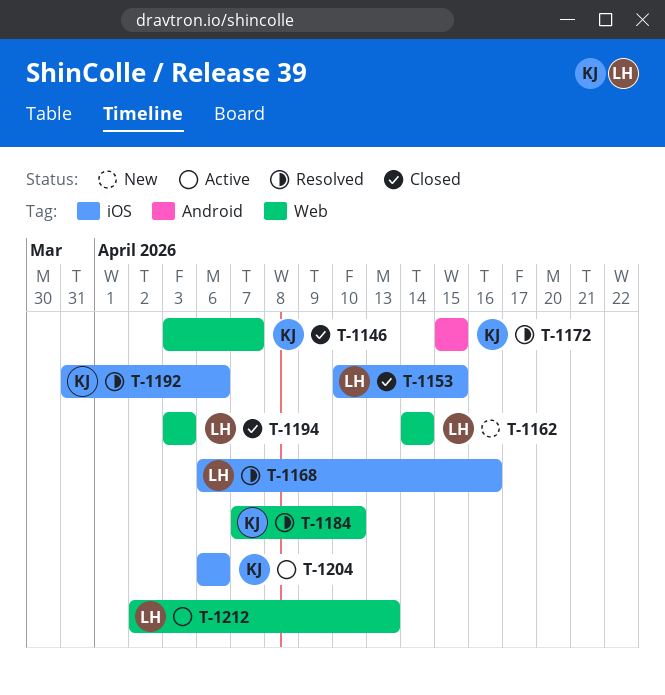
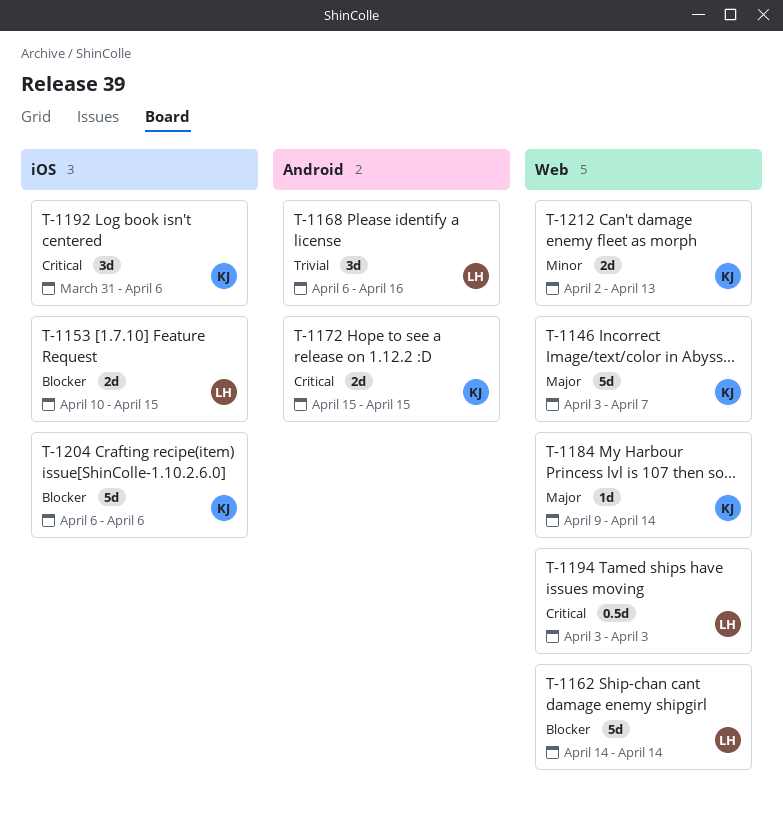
T-1168, label: iOS -> Android
T-1184, start: Apr 7 -> Apr 9
T-1184, due: Apr 10 -> Apr 14
T-1212, owner: LH -> KJ

